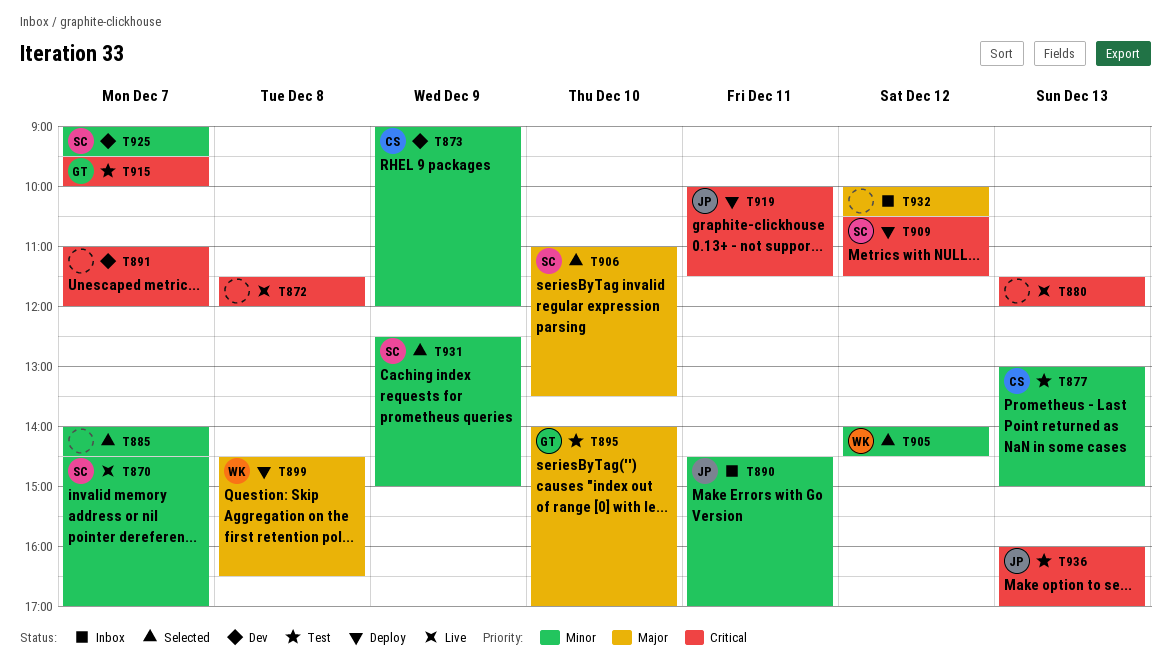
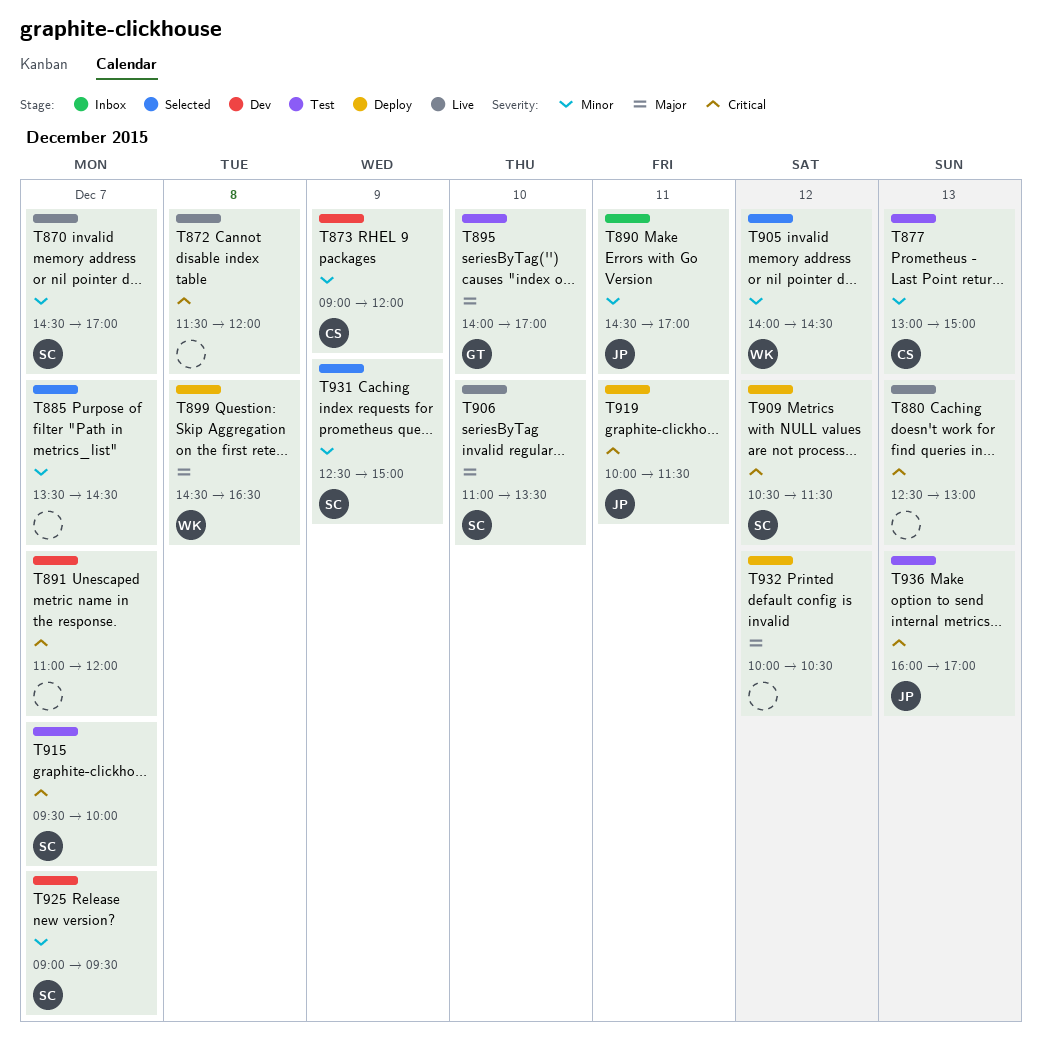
T880, begins: 11:30 -> 12:30
T880, ends: 12:00 -> 13:00
T885, begins: 14:00 -> 13:30
T906, status: Selected -> Live
T915, owner: GT -> SC
T932, status: Inbox -> Deploy

